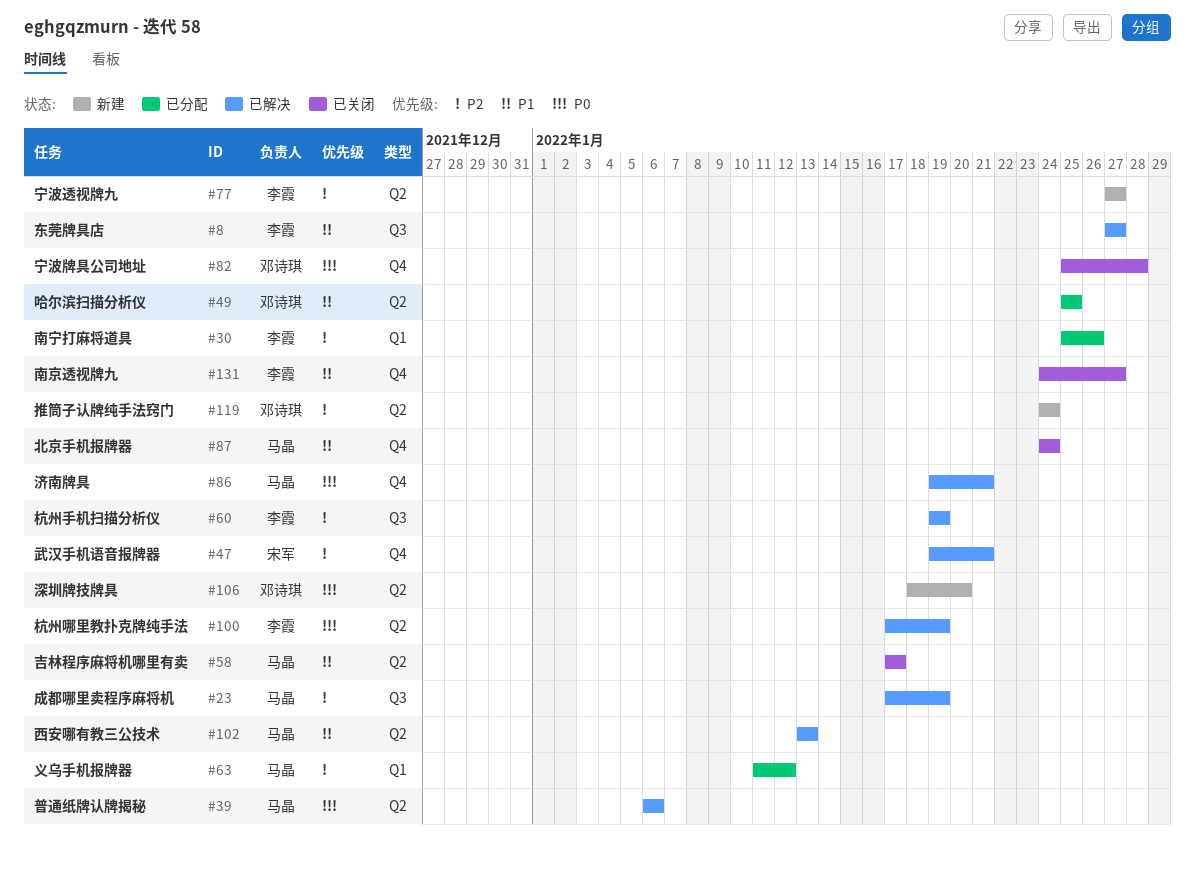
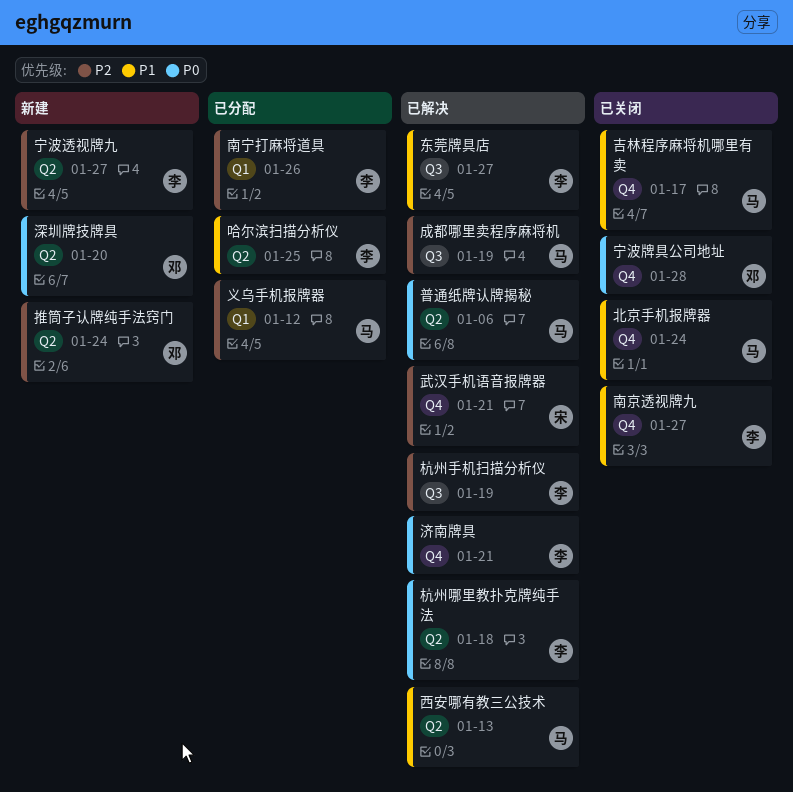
吉林程序麻将机哪里有卖, label: Q2 -> Q4
哈尔滨扫描分析仪, owner: 邓诗琪 -> 李霞
杭州哪里教扑克牌纯手法, due: Jan 19 -> Jan 18
济南牌具, owner: 马晶 -> 李霞

